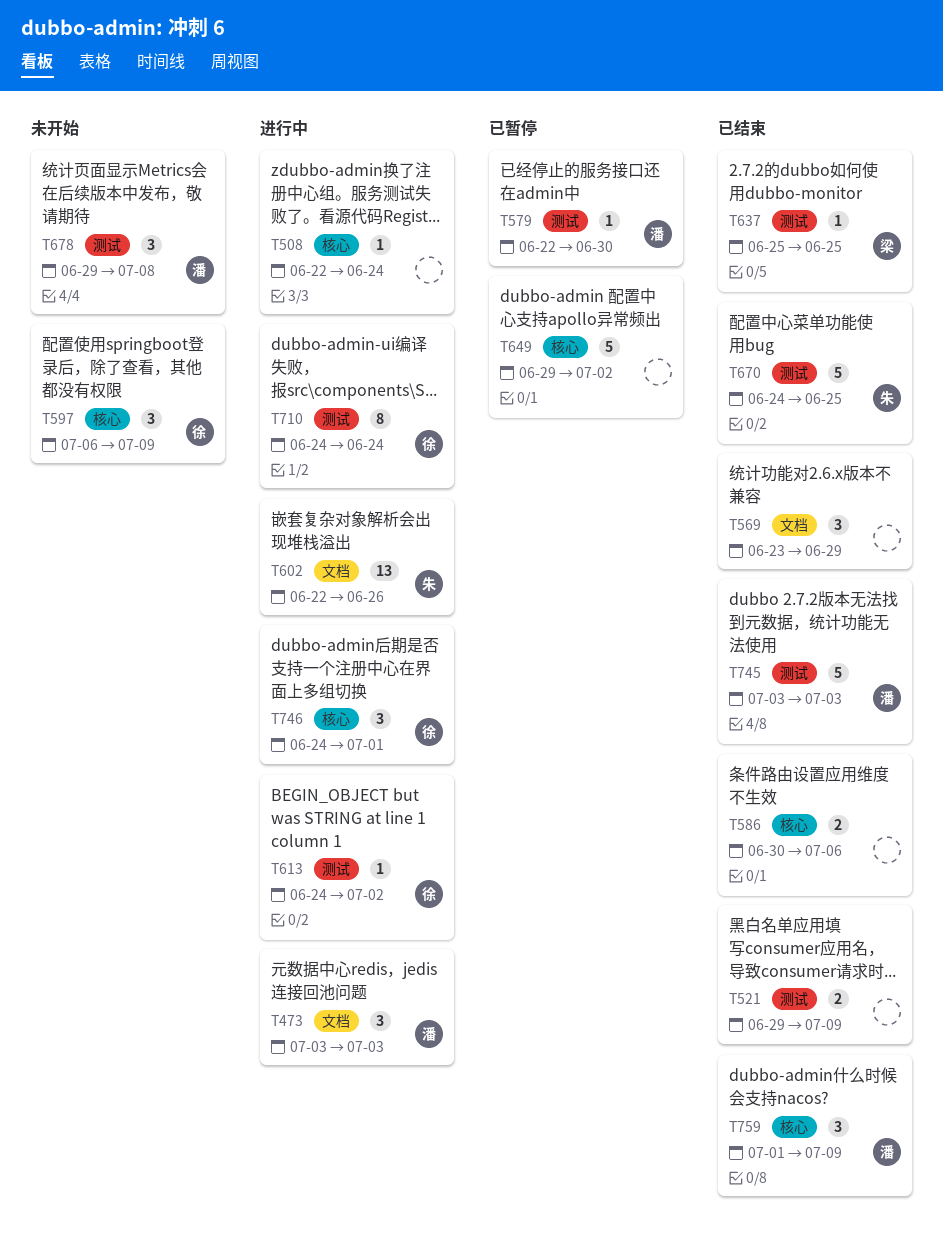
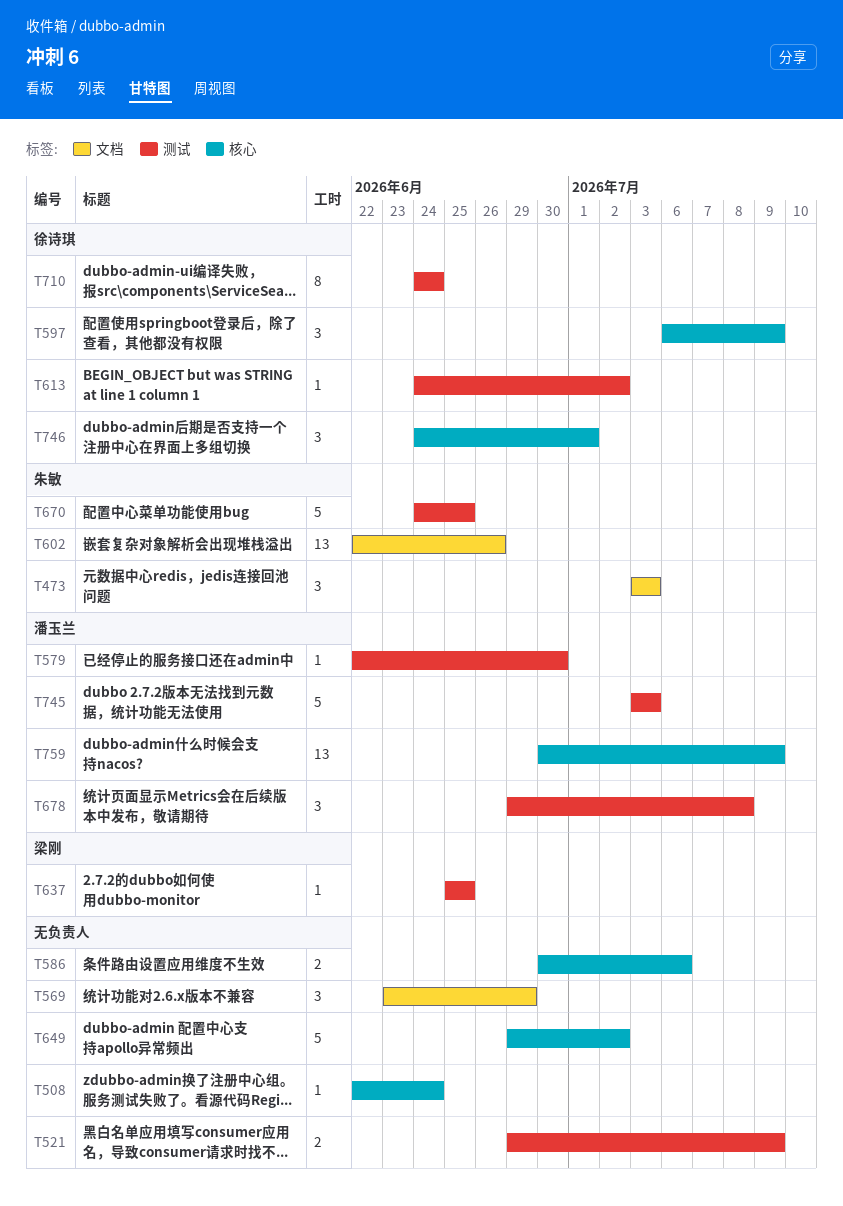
T473, owner: 潘玉兰 -> 朱敏
T759, estimate: 3 -> 13
T759, start: Jul 1 -> Jun 30

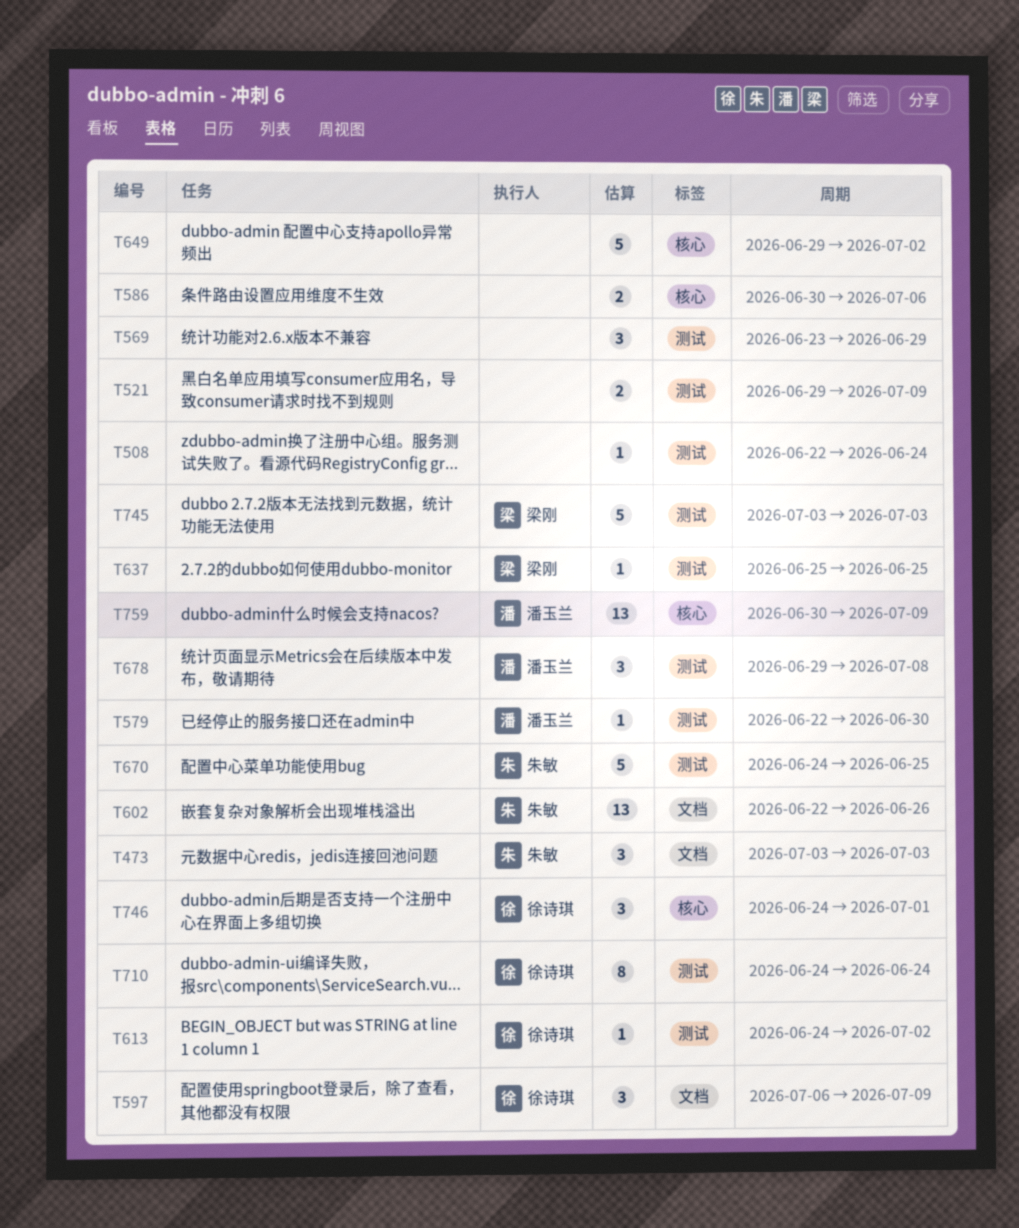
T508, label: 核心 -> 测试
T569, label: 文档 -> 测试
T597, label: 核心 -> 文档
T745, owner: 潘玉兰 -> 梁刚

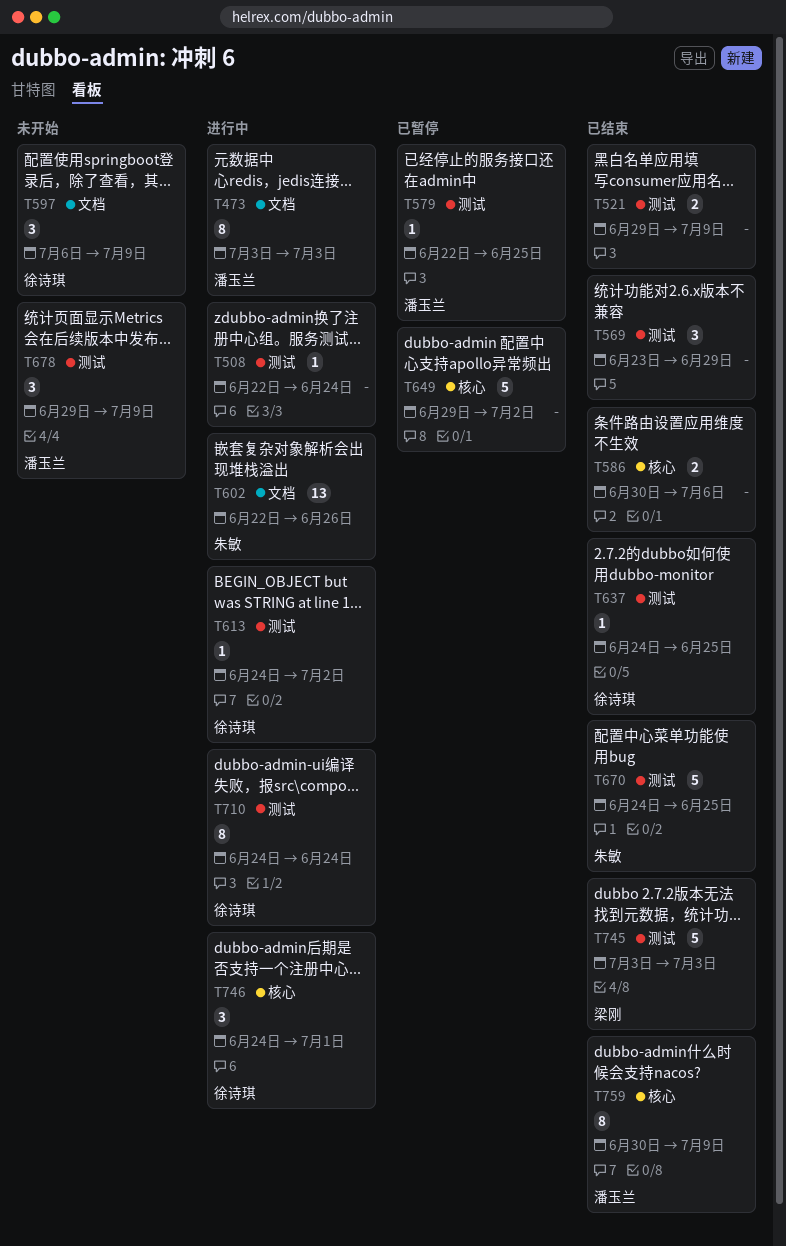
T473, owner: 朱敏 -> 潘玉兰
T473, estimate: 3 -> 8
T579, due: Jun 30 -> Jun 25
T637, owner: 梁刚 -> 徐诗琪
T637, start: Jun 25 -> Jun 24
T678, due: Jul 8 -> Jul 9
T759, estimate: 13 -> 8

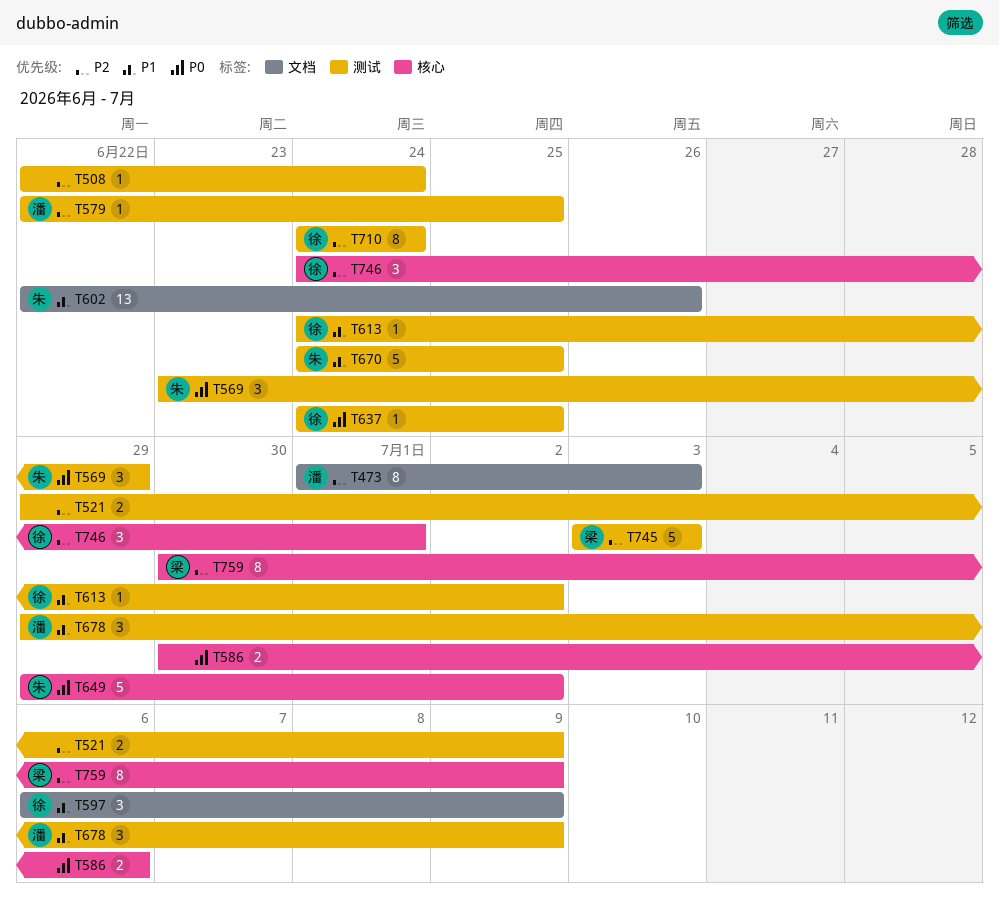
T473, start: Jul 3 -> Jul 1
T569, owner: none -> 朱敏
T649, owner: none -> 朱敏
T759, owner: 潘玉兰 -> 梁刚

